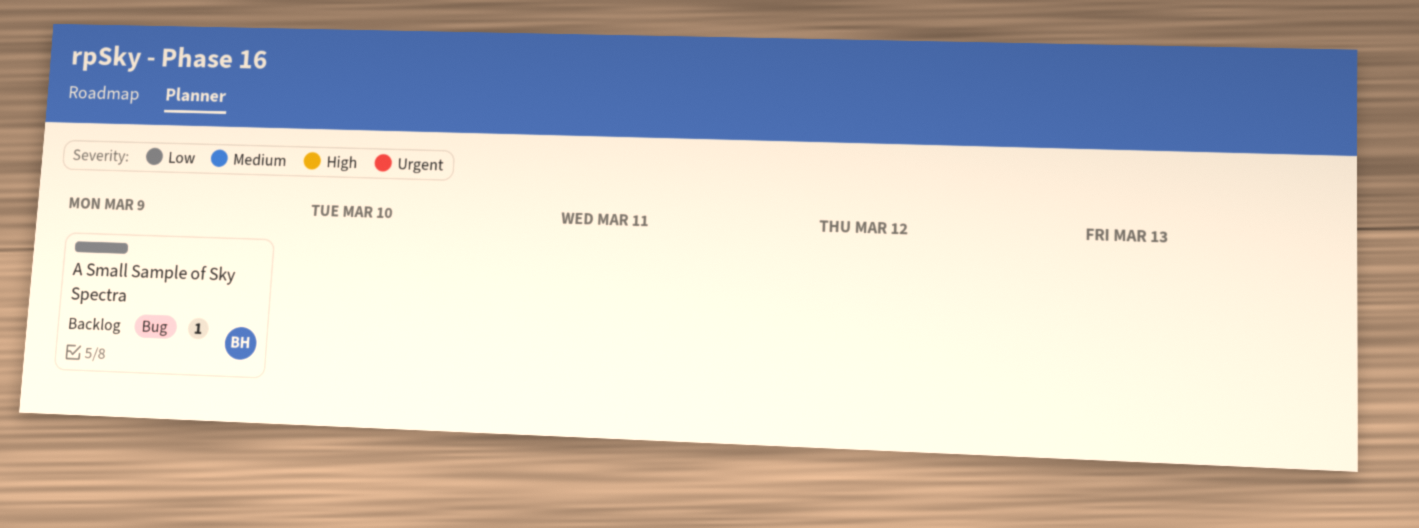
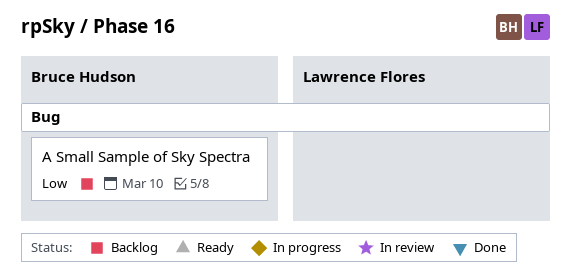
A Small Sample of Sky Spectra, due: Mar 9 -> Mar 10

